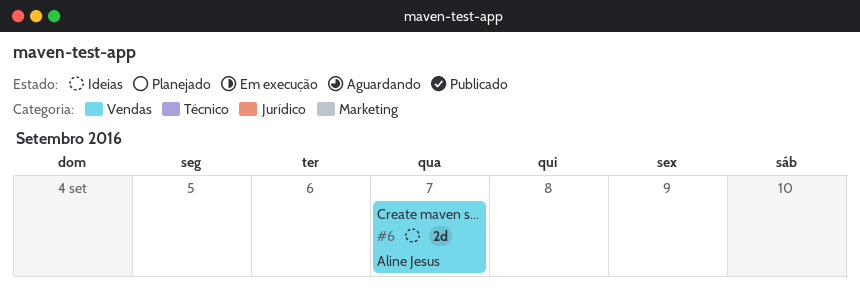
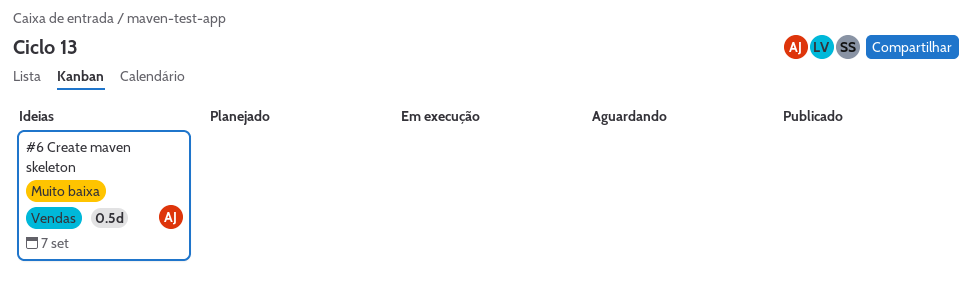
#6, estimate: 2d -> 0.5d

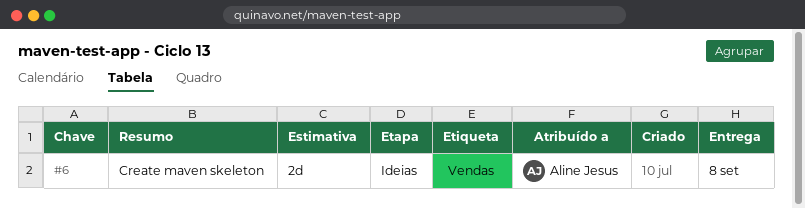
#6, estimate: 0.5d -> 2d
#6, due: Sep 7 -> Sep 8

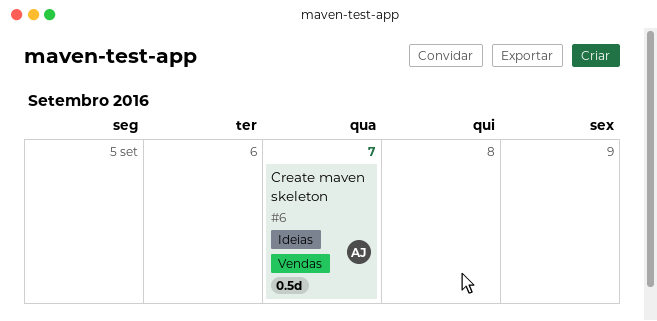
#6, estimate: 2d -> 0.5d
#6, due: Sep 8 -> Sep 7

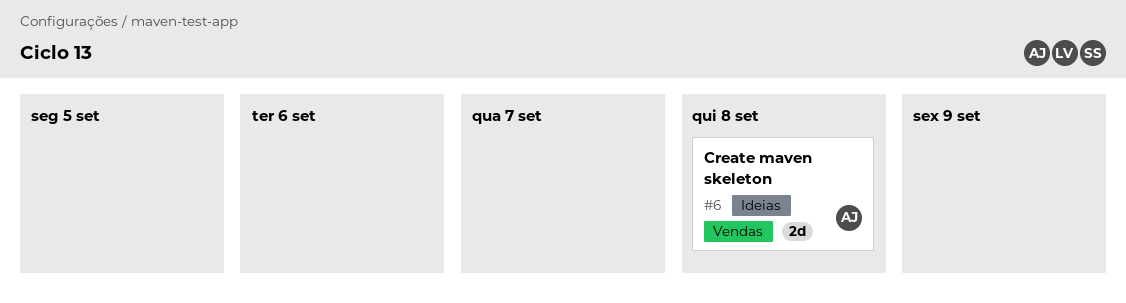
#6, estimate: 0.5d -> 2d
#6, due: Sep 7 -> Sep 8

